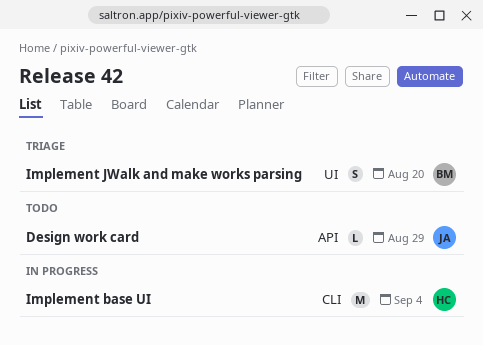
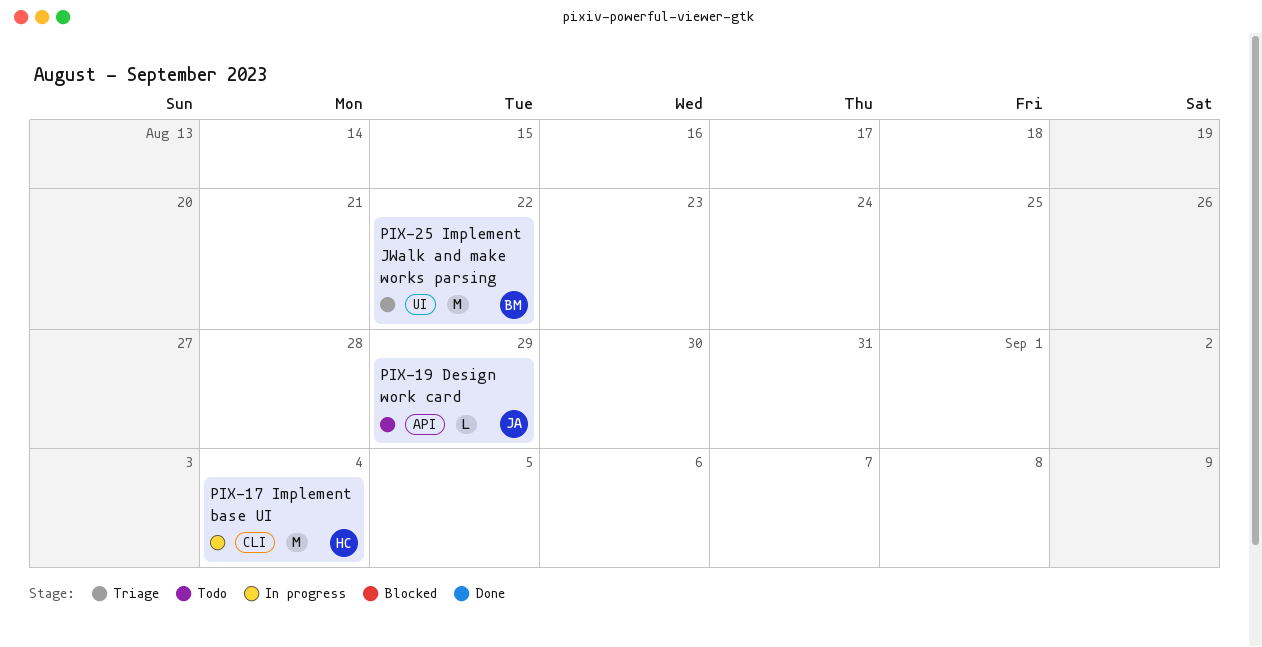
Implement JWalk and make works parsing, estimate: S -> M
Implement JWalk and make works parsing, due: Aug 20 -> Aug 22

